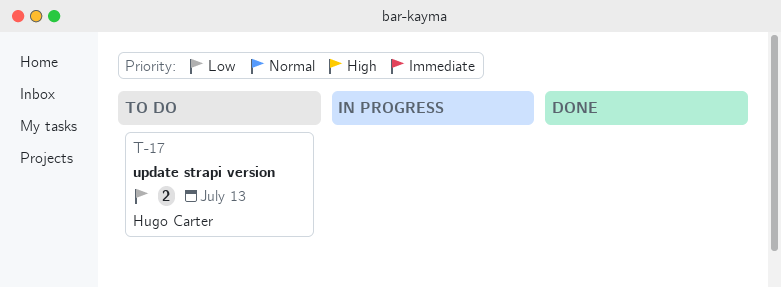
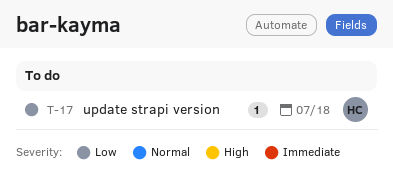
T-17, estimate: 2 -> 1
T-17, due: Jul 13 -> Jul 18

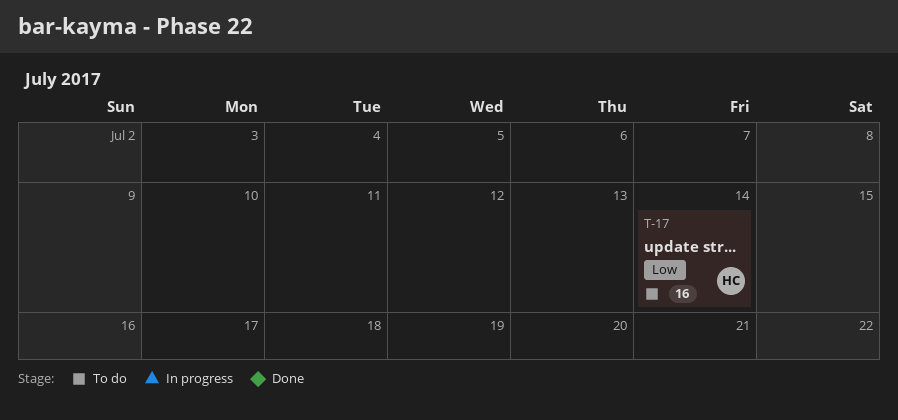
T-17, estimate: 1 -> 16
T-17, due: Jul 18 -> Jul 14

